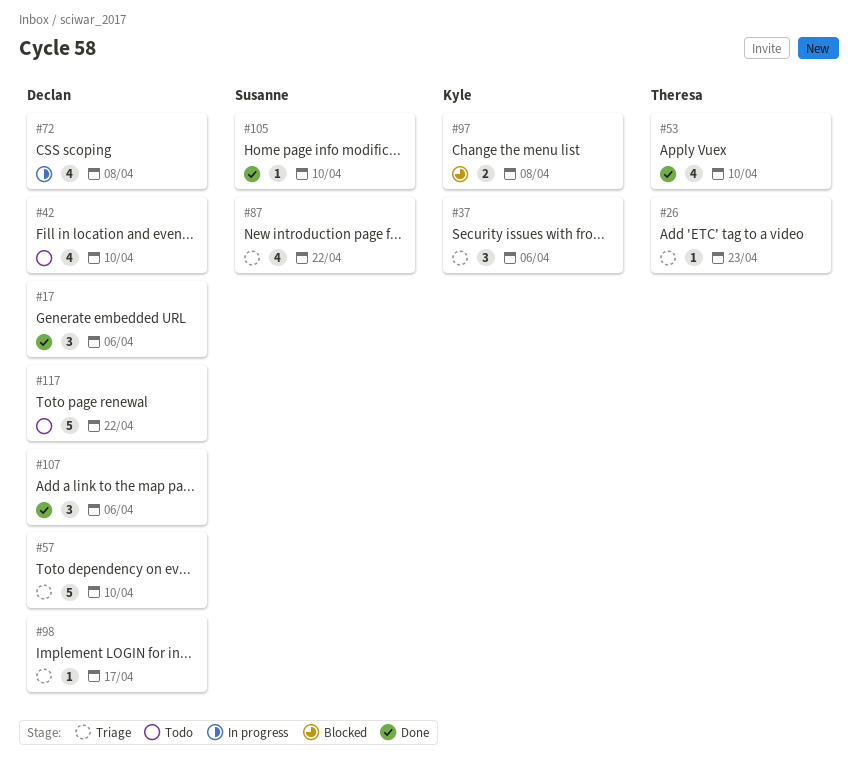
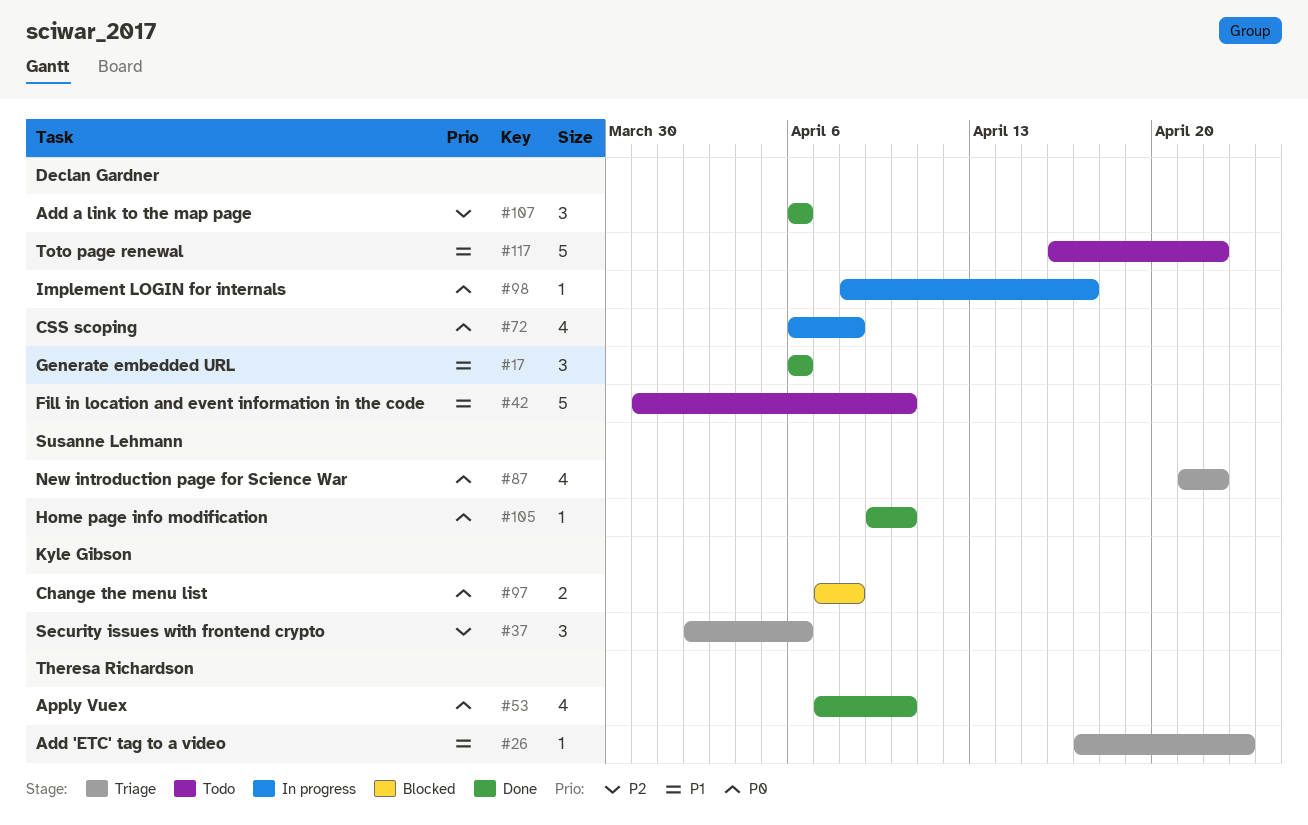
#42, estimate: 4 -> 5
#57: present -> none
#98, status: Triage -> In progress

